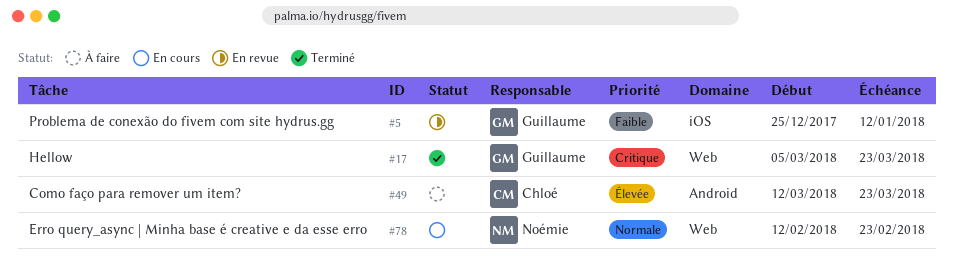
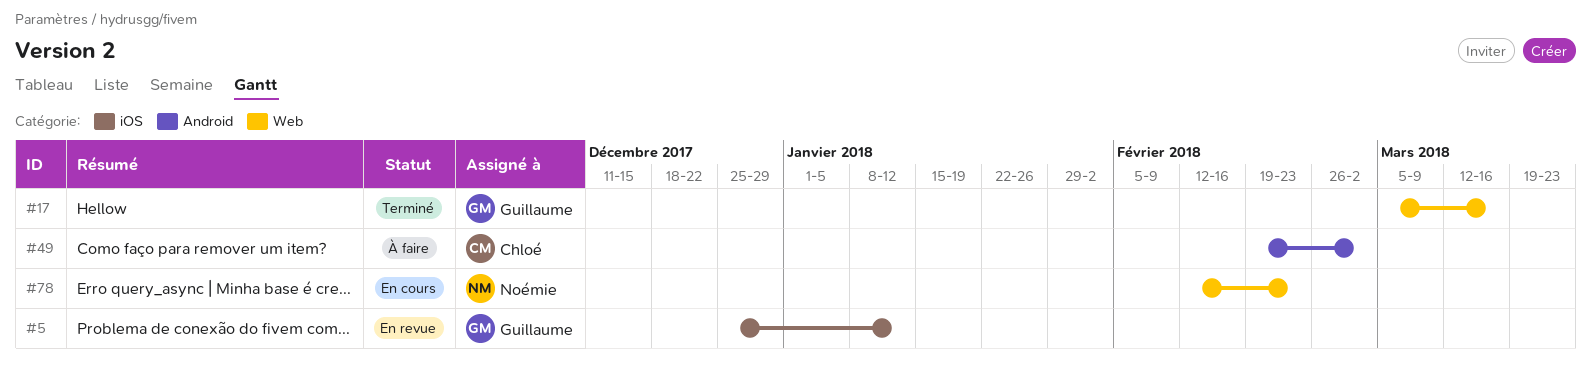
#17, due: Mar 23 -> Mar 16
#49, start: Mar 12 -> Feb 19
#49, due: Mar 23 -> Mar 2

